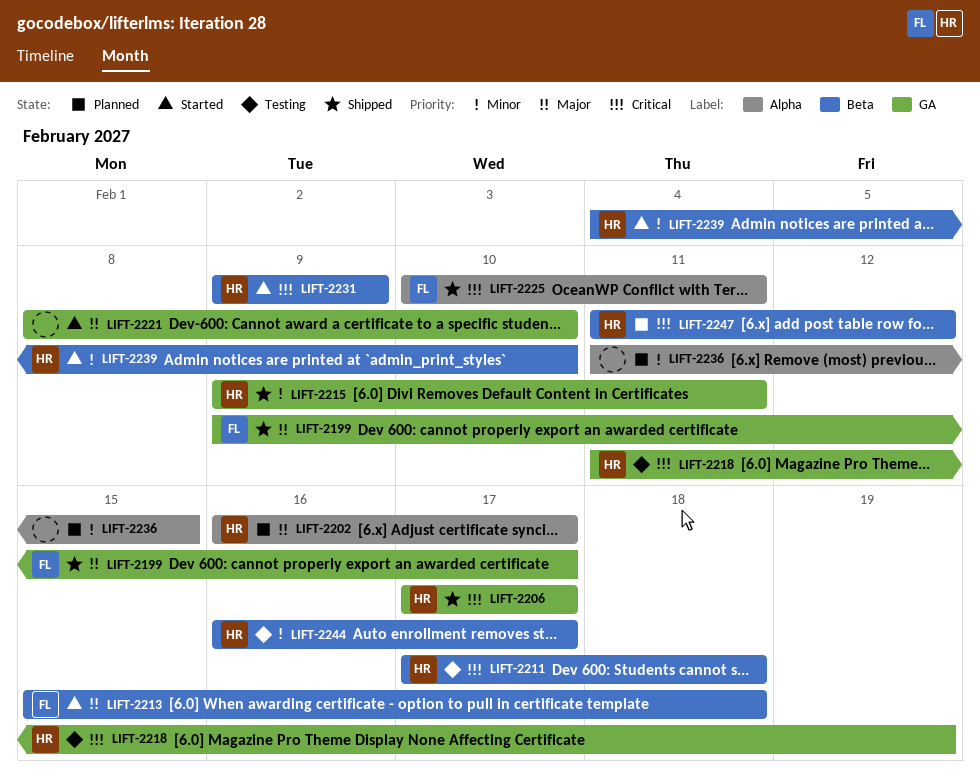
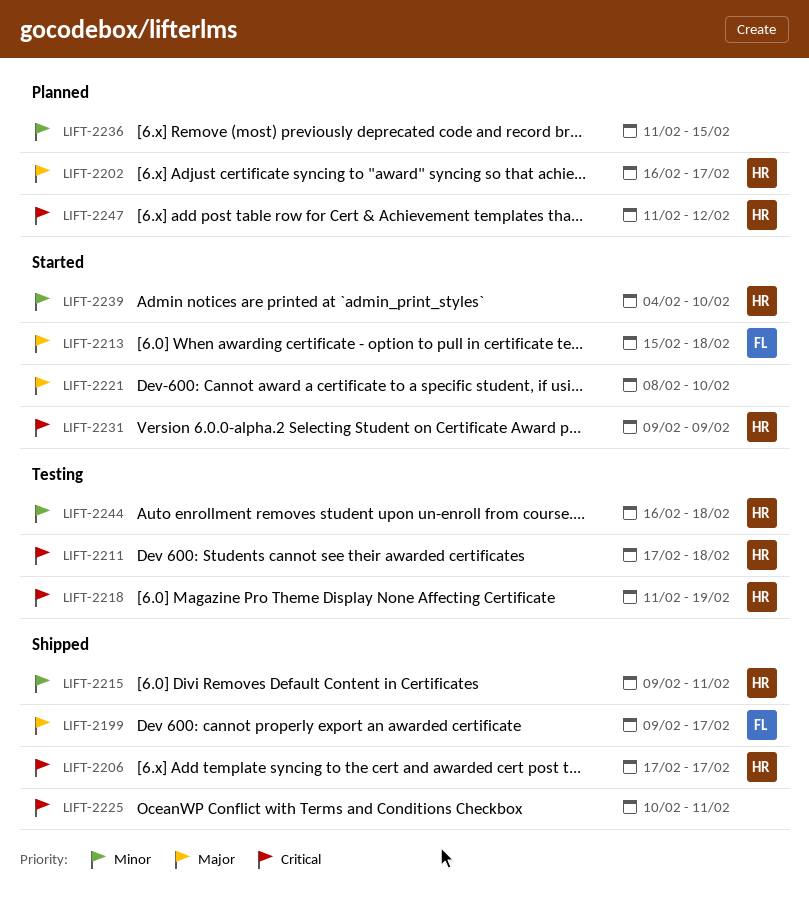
LIFT-2225, owner: FL -> none
LIFT-2244, due: Feb 17 -> Feb 18

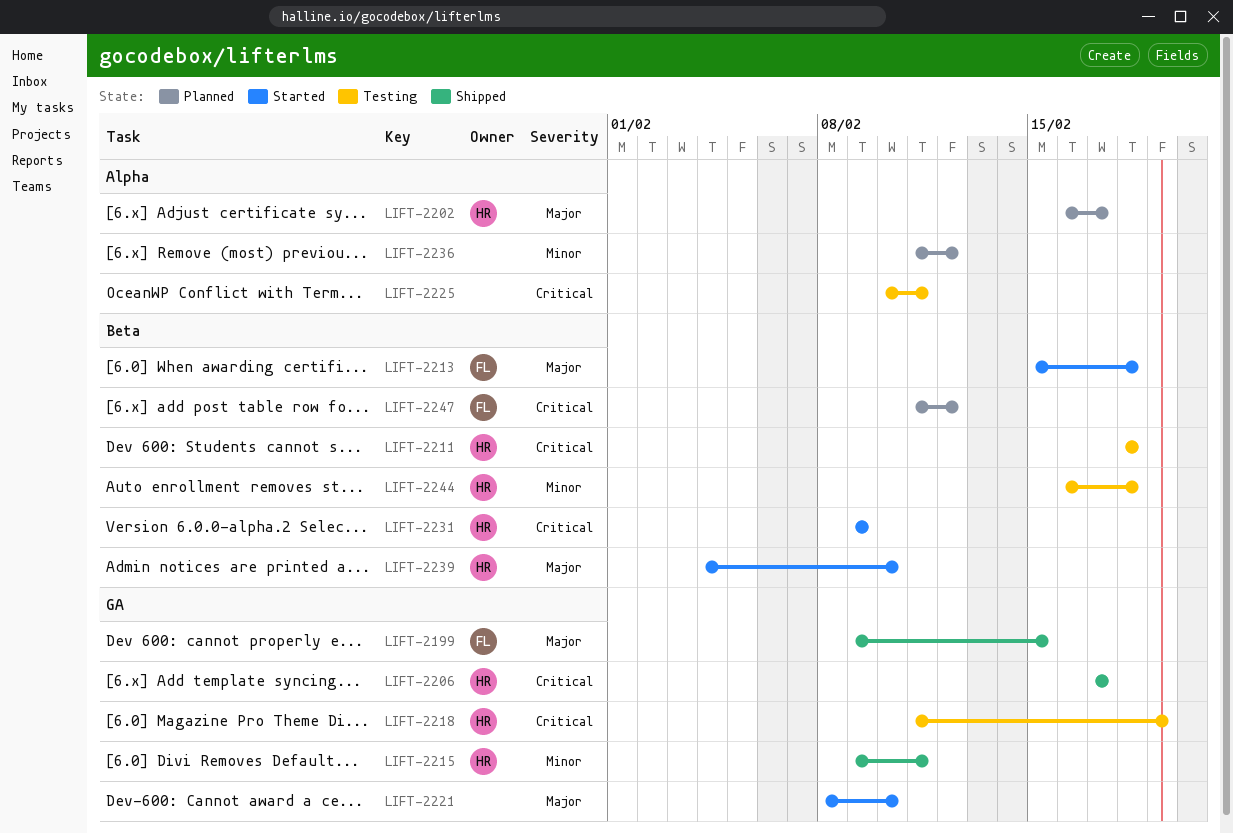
LIFT-2199, due: Feb 17 -> Feb 15
LIFT-2211, start: Feb 17 -> Feb 18
LIFT-2225, status: Shipped -> Testing
LIFT-2236, due: Feb 15 -> Feb 12
LIFT-2239, priority: Minor -> Major
LIFT-2247, owner: HR -> FL

